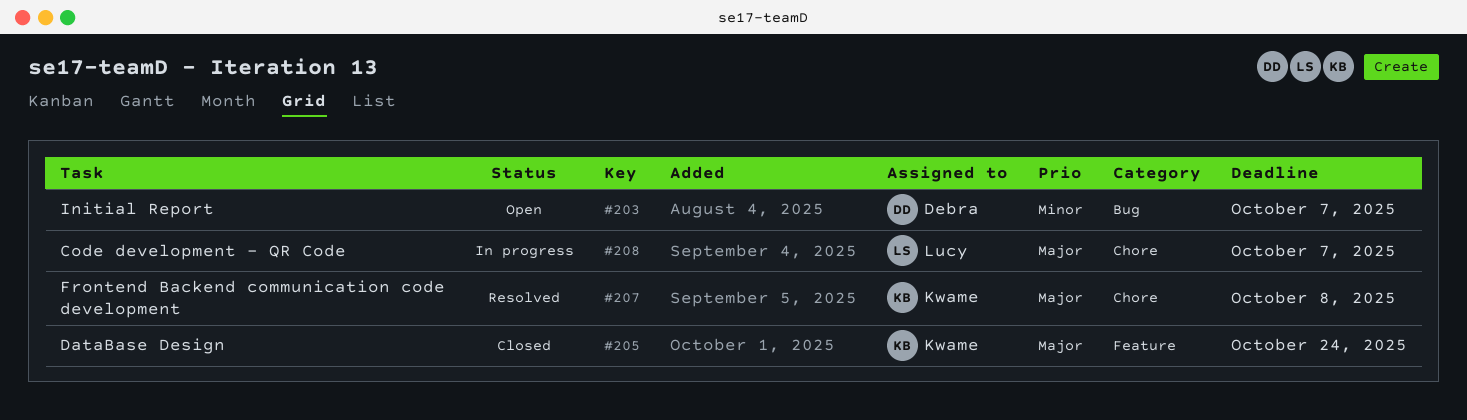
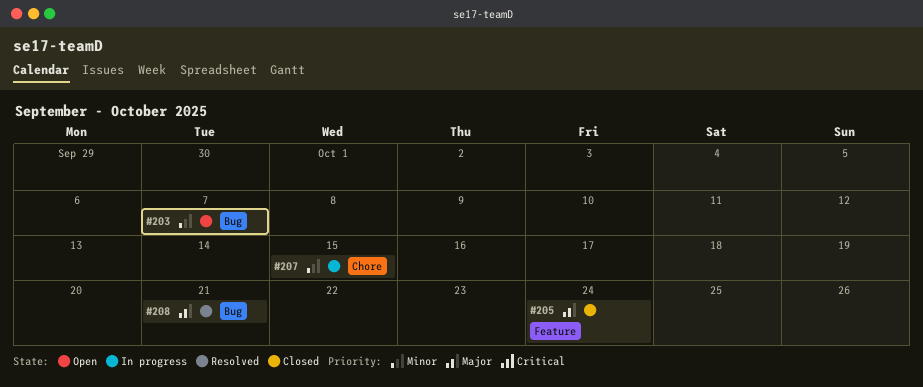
#207, status: Resolved -> In progress
#207, priority: Major -> Minor
#207, due: Oct 8 -> Oct 15
#208, status: In progress -> Resolved
#208, label: Chore -> Bug
#208, due: Oct 7 -> Oct 21

